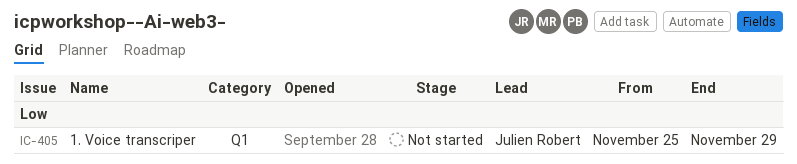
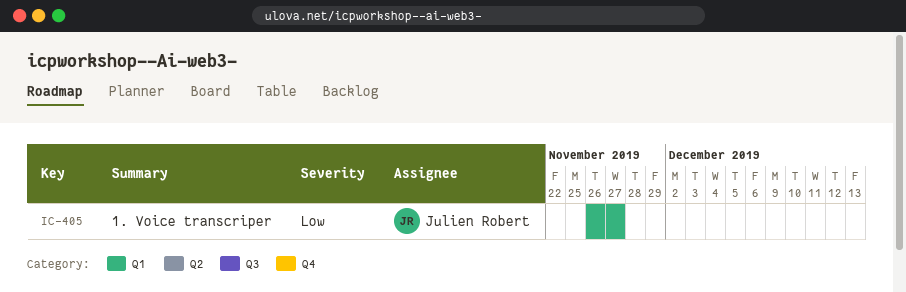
IC-405, start: Nov 25 -> Nov 26
IC-405, due: Nov 29 -> Nov 27

